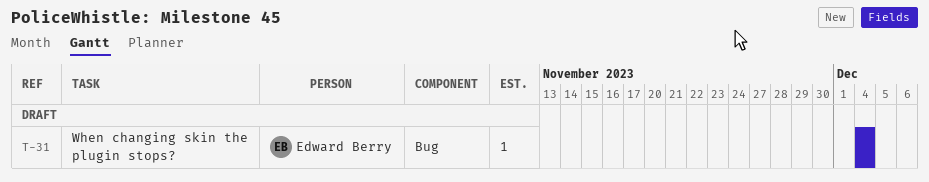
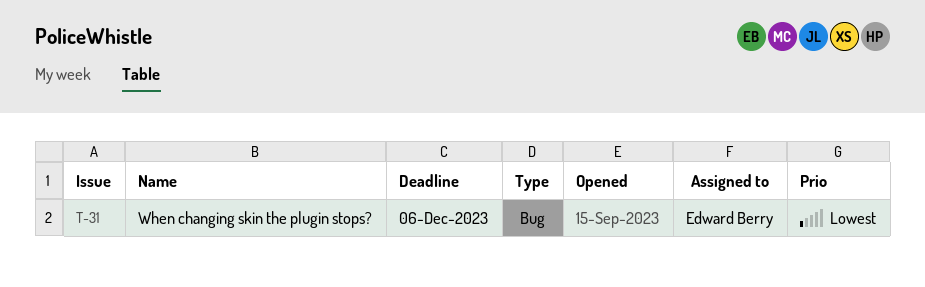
T-31, due: Dec 4 -> Dec 6

